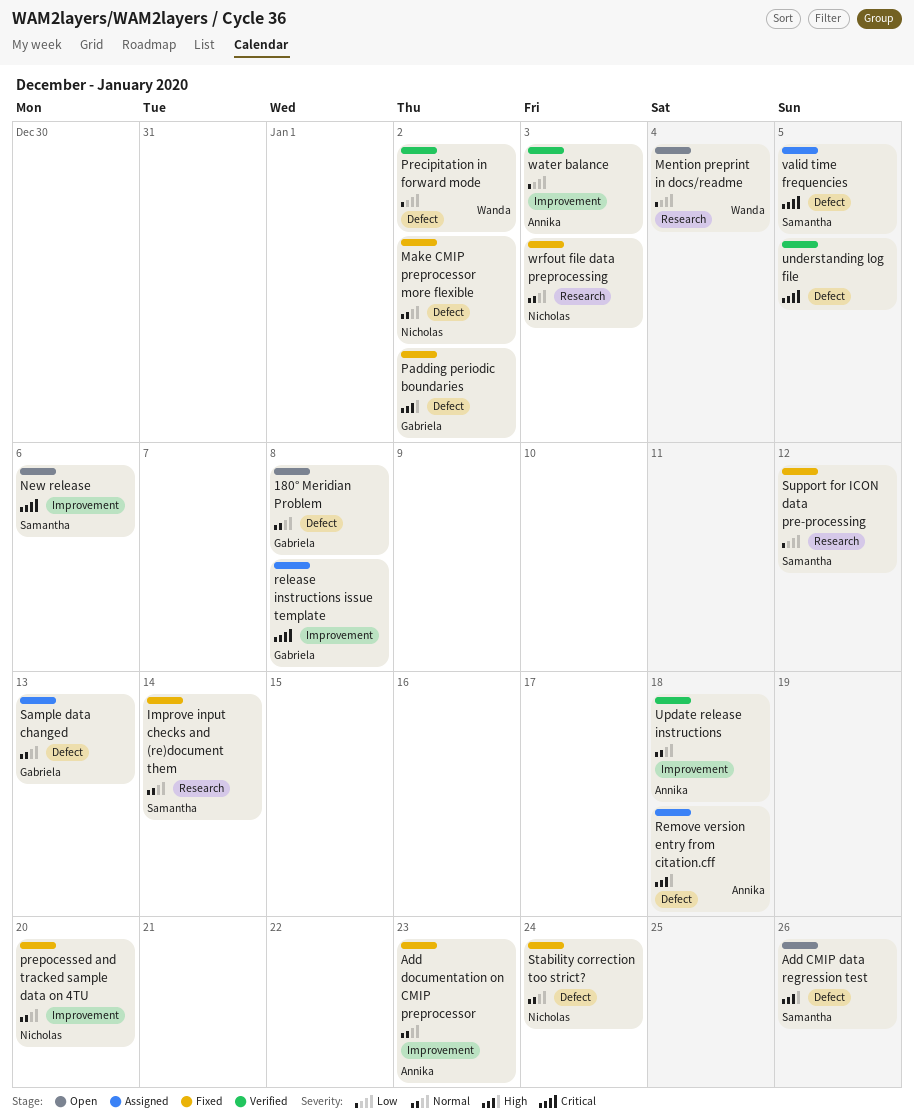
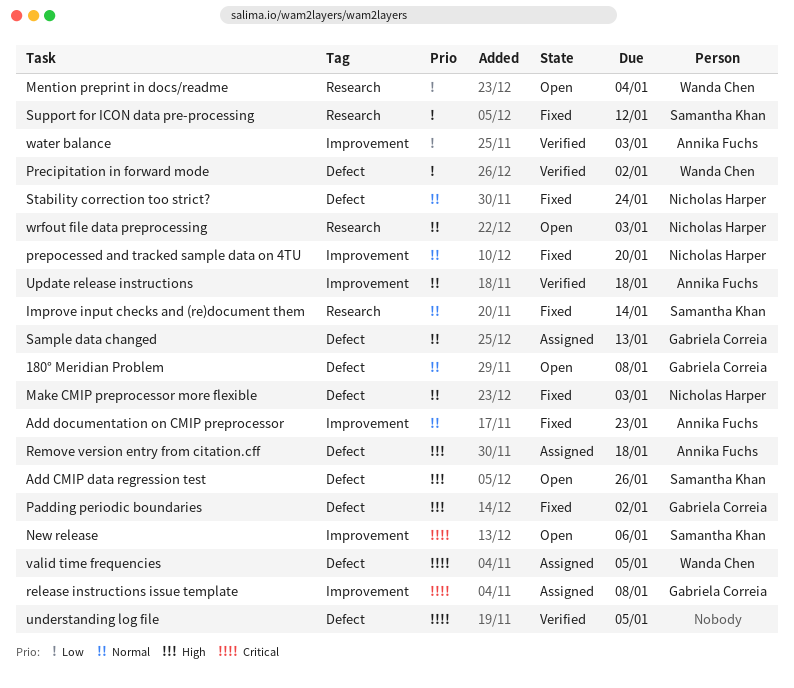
Make CMIP preprocessor more flexible, due: Jan 2 -> Jan 3
valid time frequencies, owner: Samantha Khan -> Wanda Chen
wrfout file data preprocessing, status: Fixed -> Open

